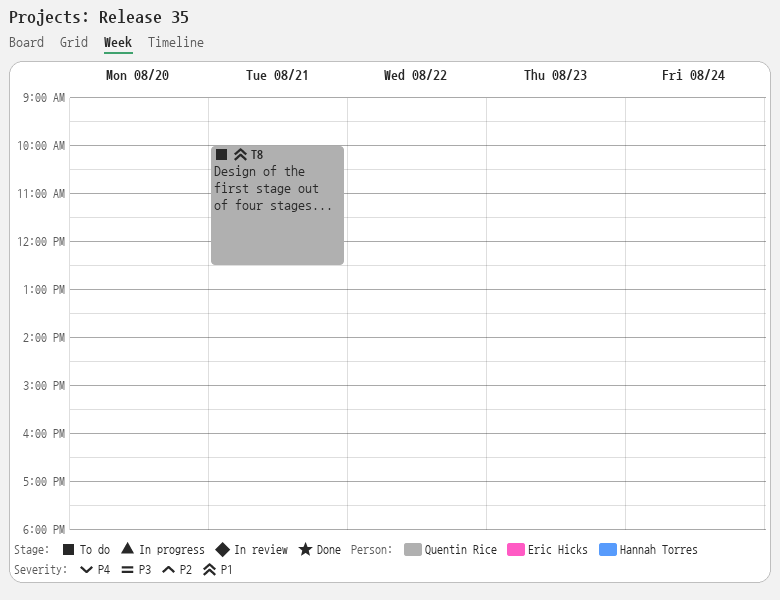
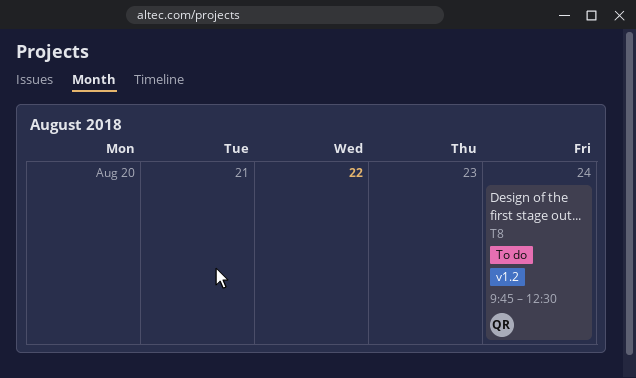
T8, day: Aug 21 -> Aug 24
T8, begins: 10:00 -> 09:45

